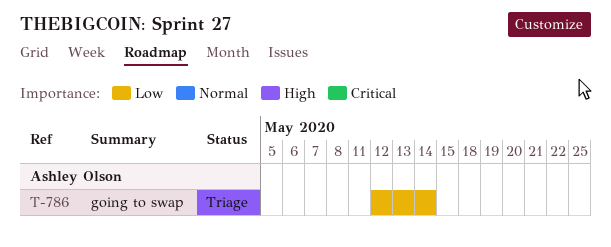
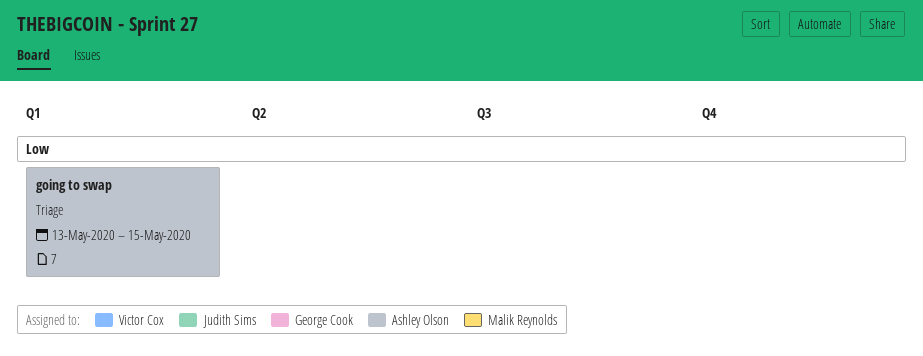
going to swap, start: May 12 -> May 13
going to swap, due: May 14 -> May 15

